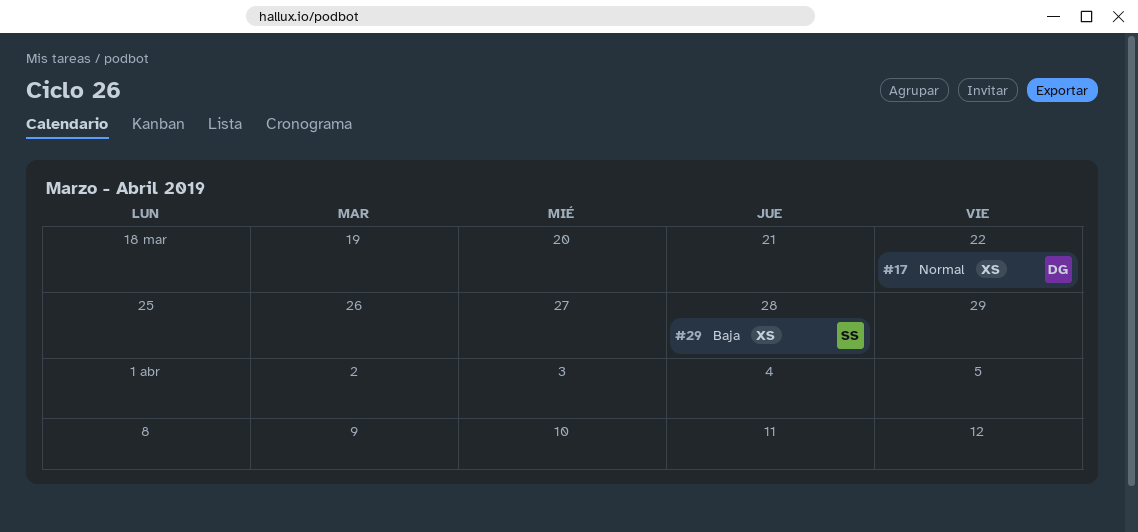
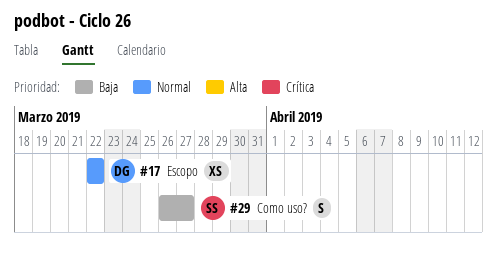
#29, estimate: XS -> S
#29, due: Mar 28 -> Mar 27

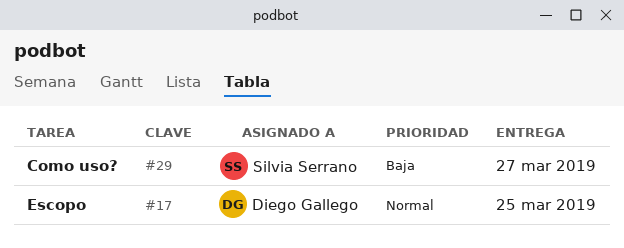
#17, due: Mar 22 -> Mar 25

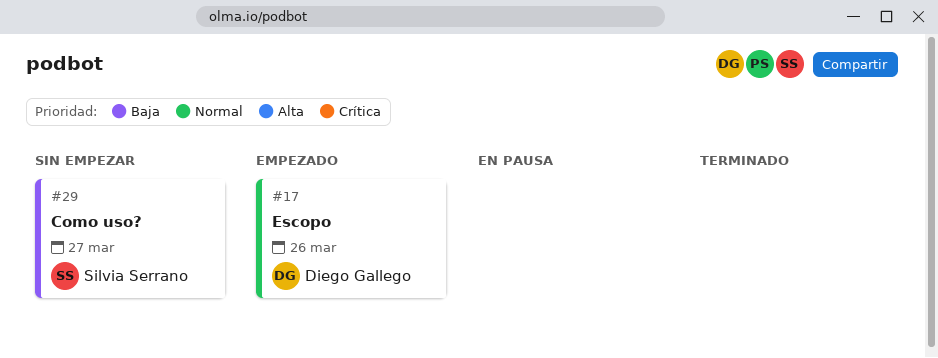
#17, due: Mar 25 -> Mar 26

